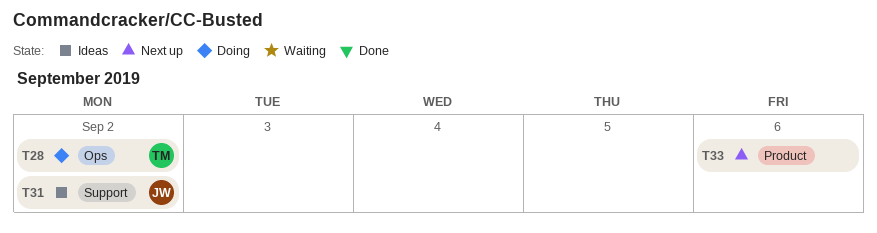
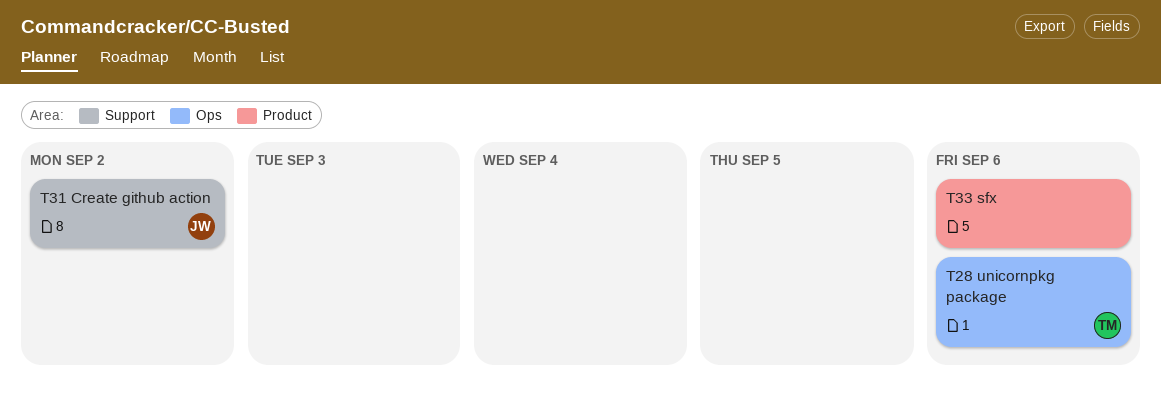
T28, due: Sep 2 -> Sep 6

